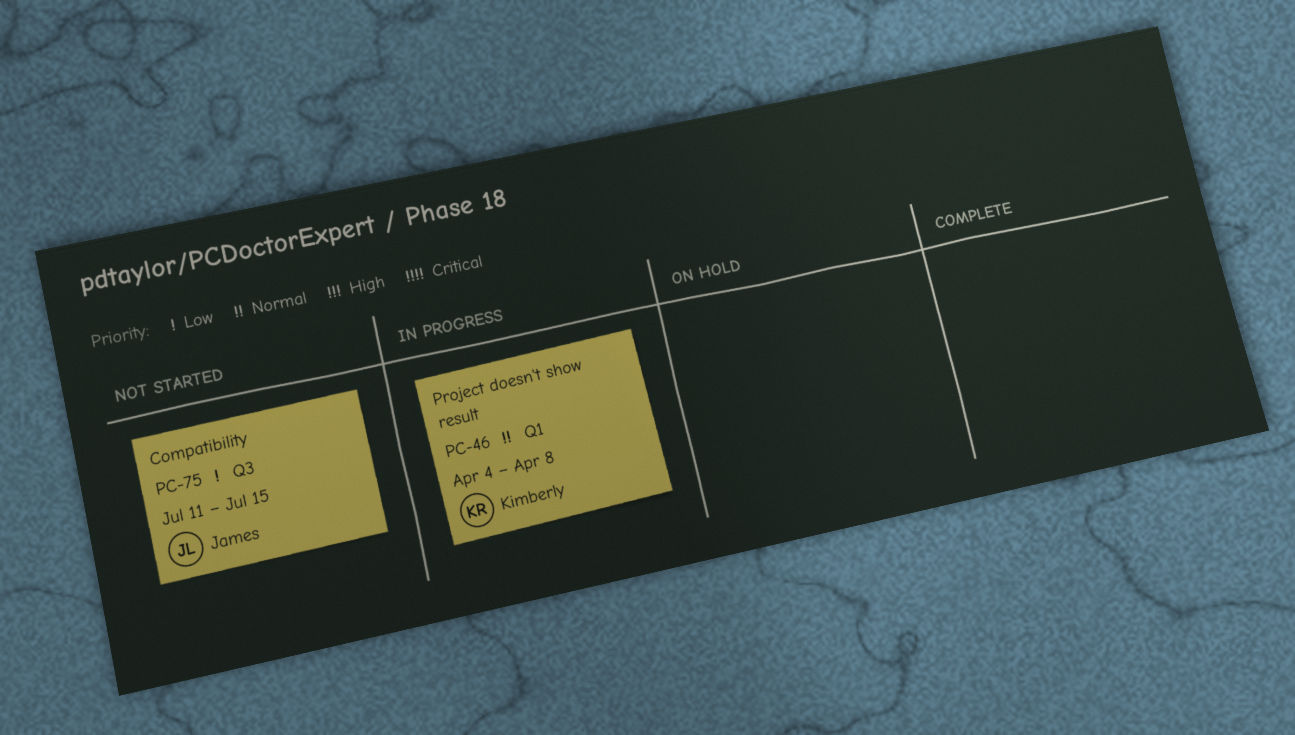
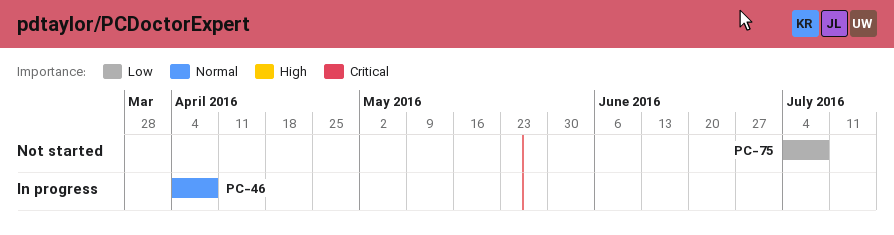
PC-75, start: Jul 11 -> Jul 4
PC-75, due: Jul 15 -> Jul 8

